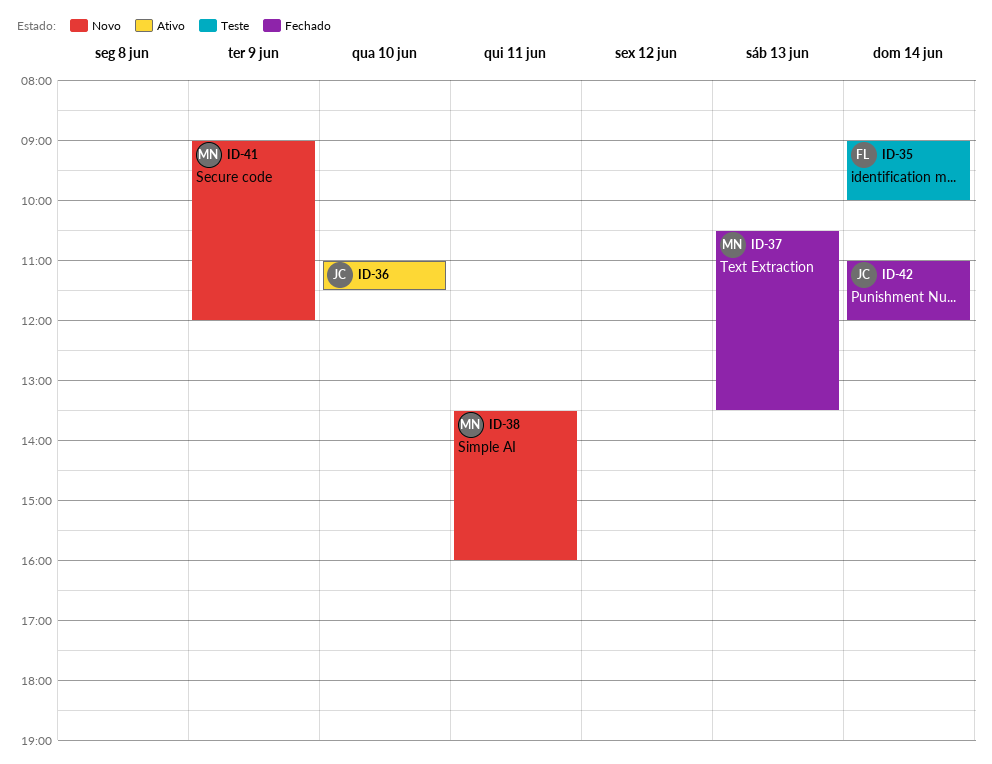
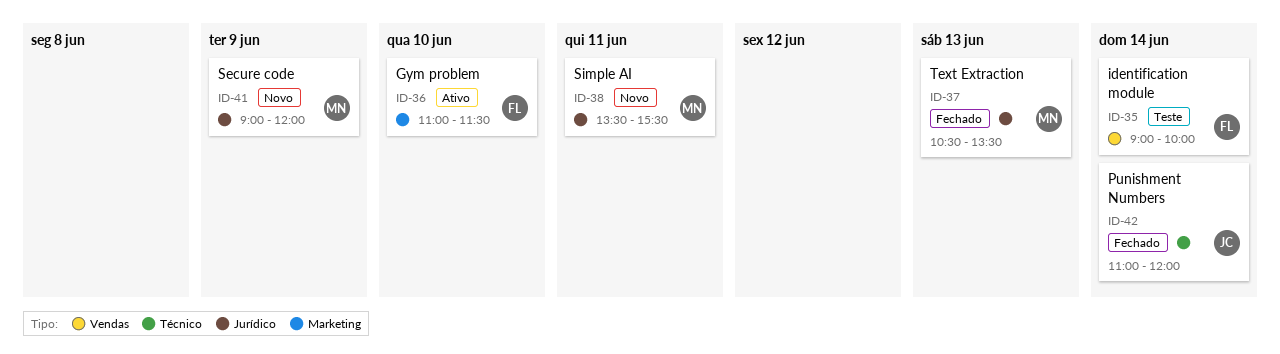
ID-36, owner: JC -> FL
ID-38, ends: 16:00 -> 15:30

